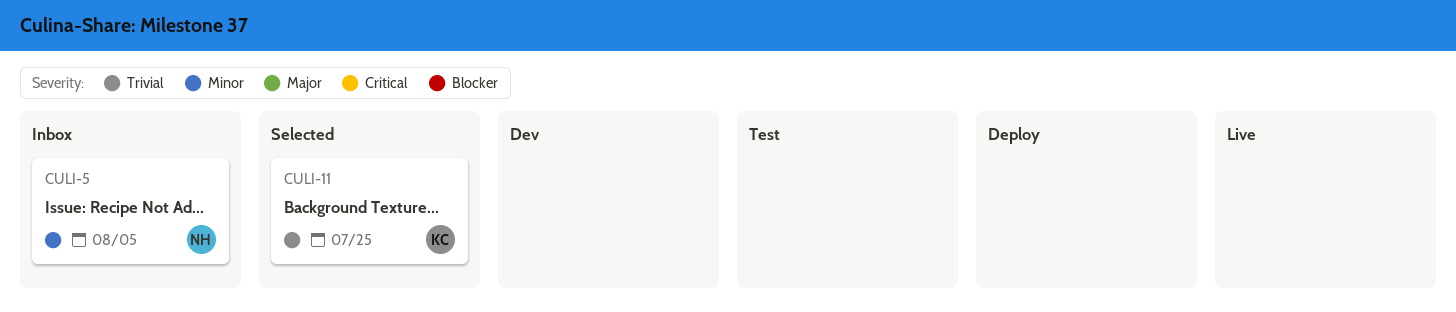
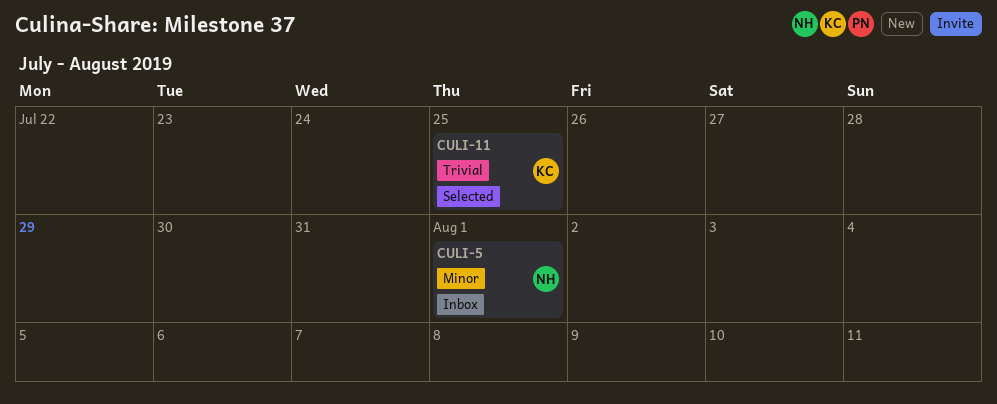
CULI-5, due: Aug 5 -> Aug 1

